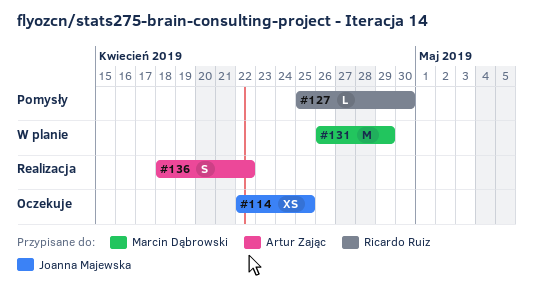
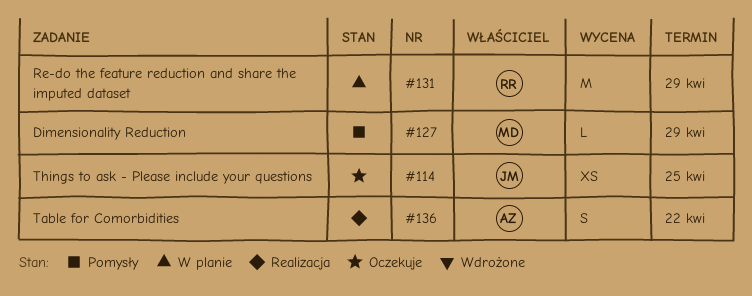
#127, owner: Ricardo Ruiz -> Marcin Dąbrowski
#127, due: Apr 30 -> Apr 29
#131, owner: Marcin Dąbrowski -> Ricardo Ruiz

